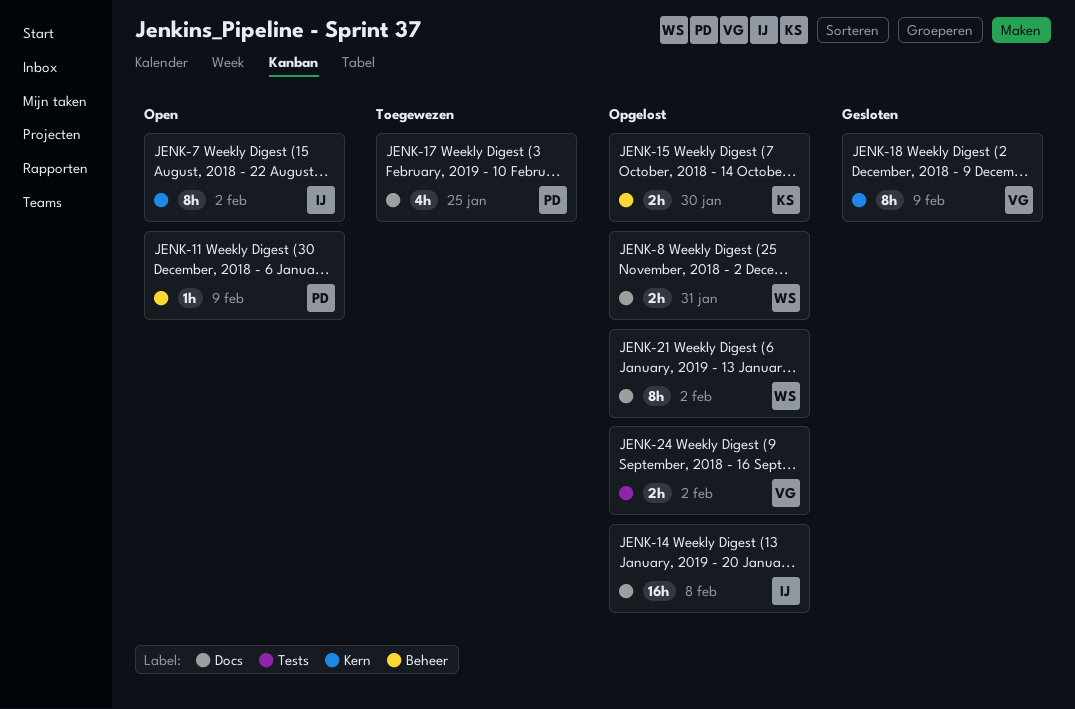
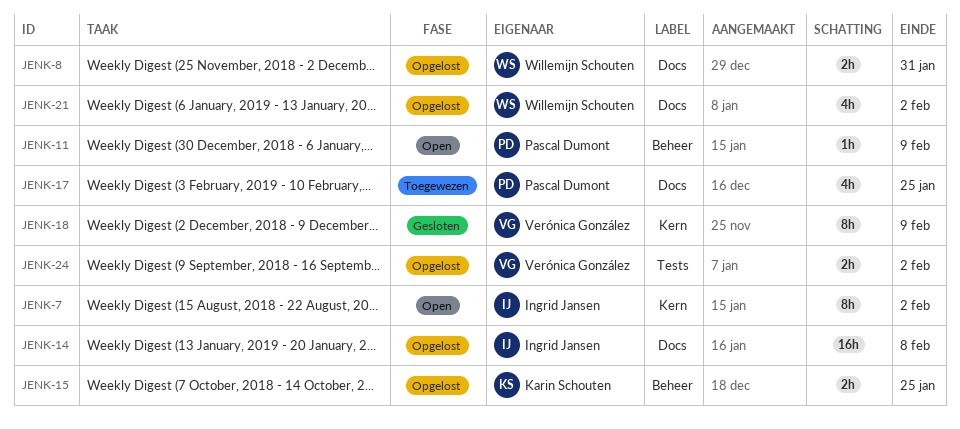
JENK-15, due: Jan 30 -> Jan 25
JENK-21, estimate: 8h -> 4h

